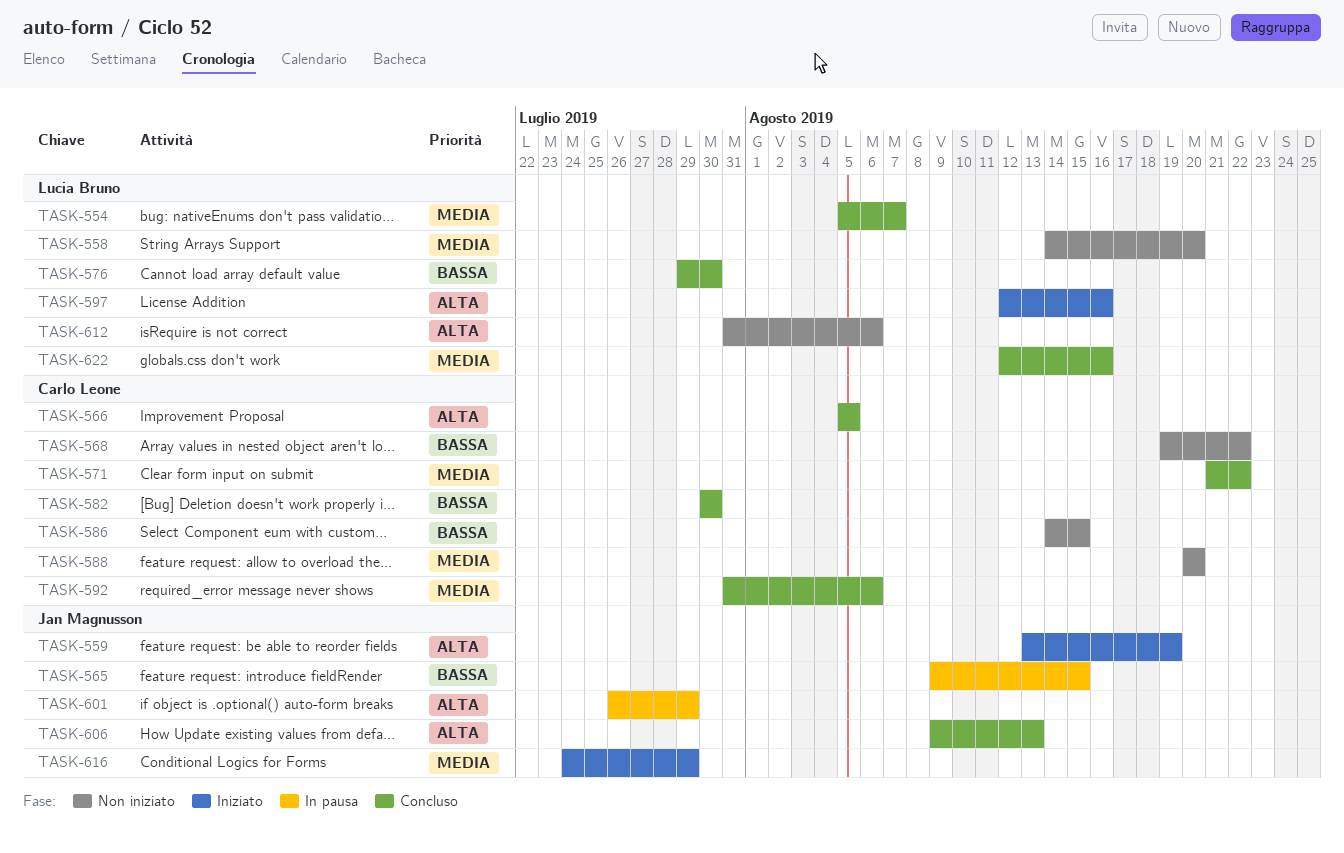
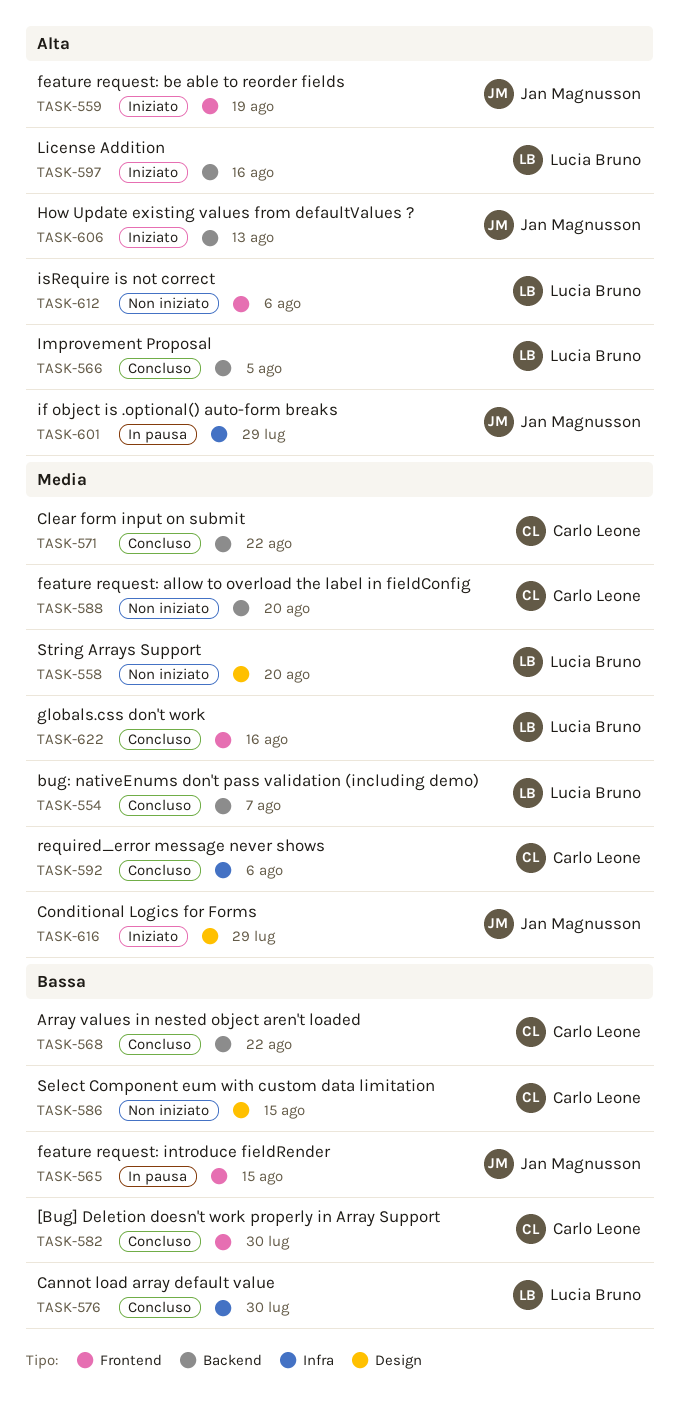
TASK-566, owner: Carlo Leone -> Lucia Bruno
TASK-568, status: Non iniziato -> Concluso
TASK-606, status: Concluso -> Iniziato

